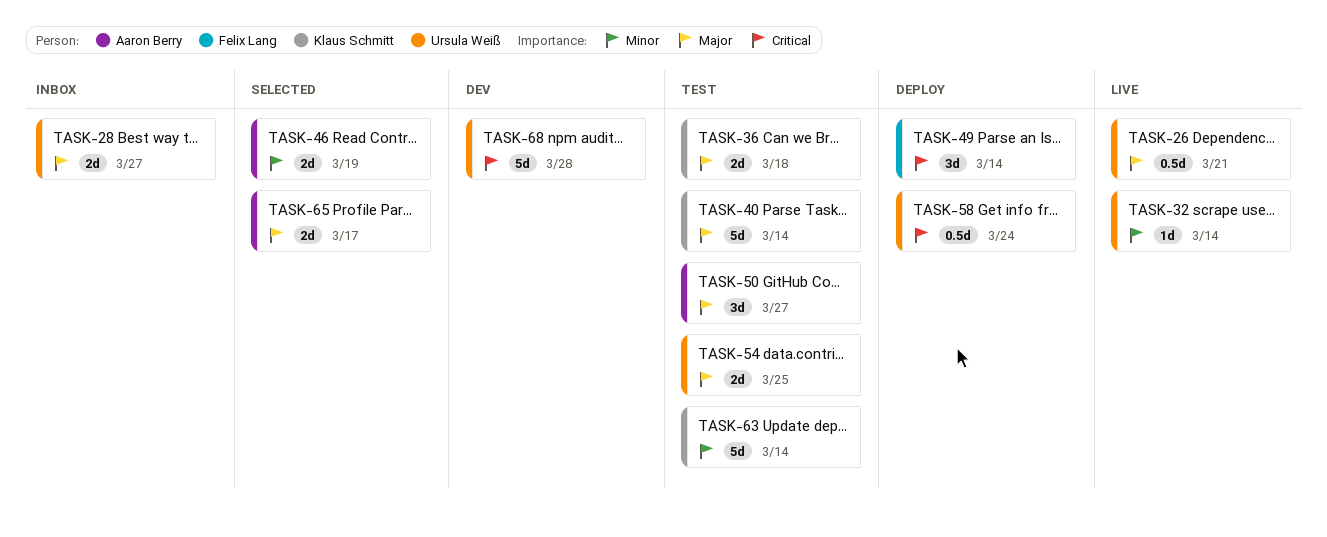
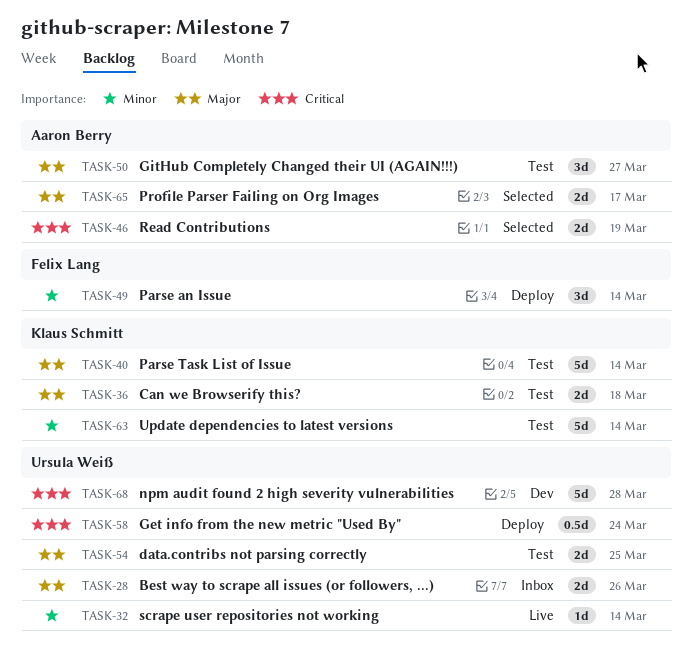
TASK-26: present -> none
TASK-28, due: Mar 27 -> Mar 26
TASK-46, priority: Minor -> Critical
TASK-49, priority: Critical -> Minor

